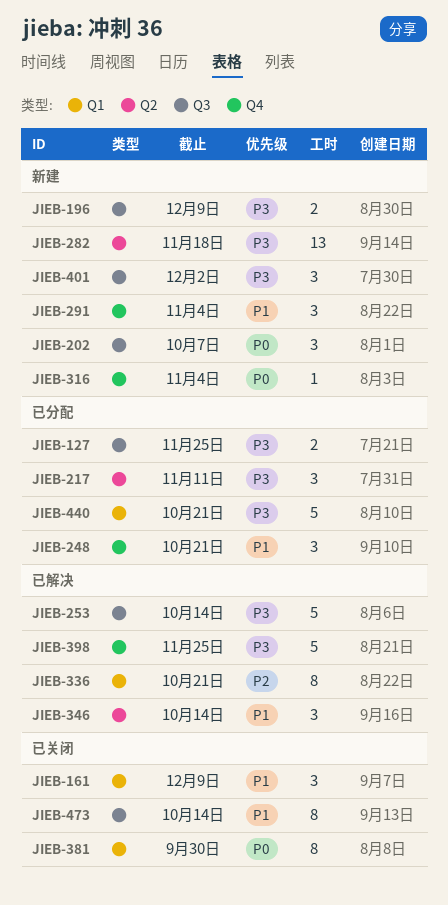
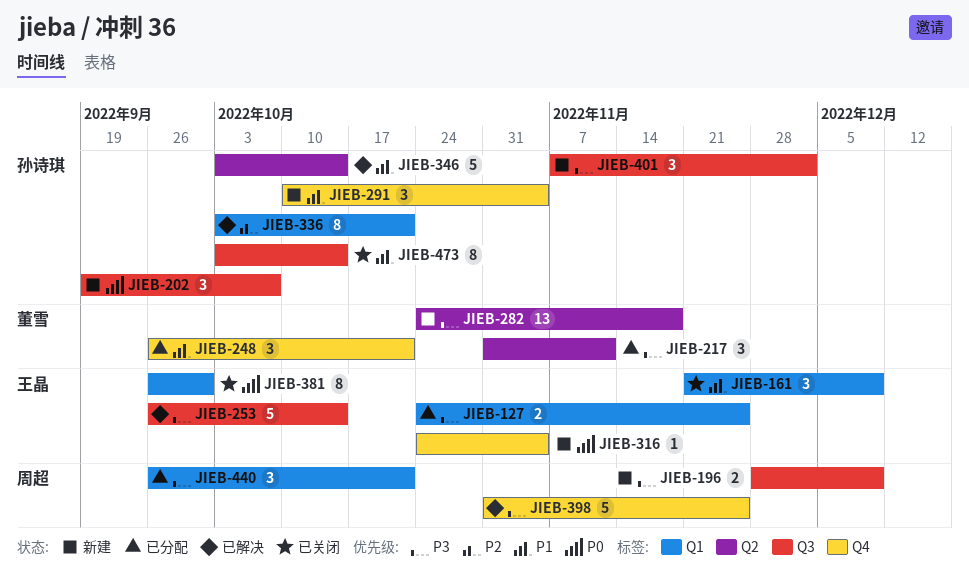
JIEB-127, label: Q3 -> Q1
JIEB-346, estimate: 3 -> 5
JIEB-440, estimate: 5 -> 3

